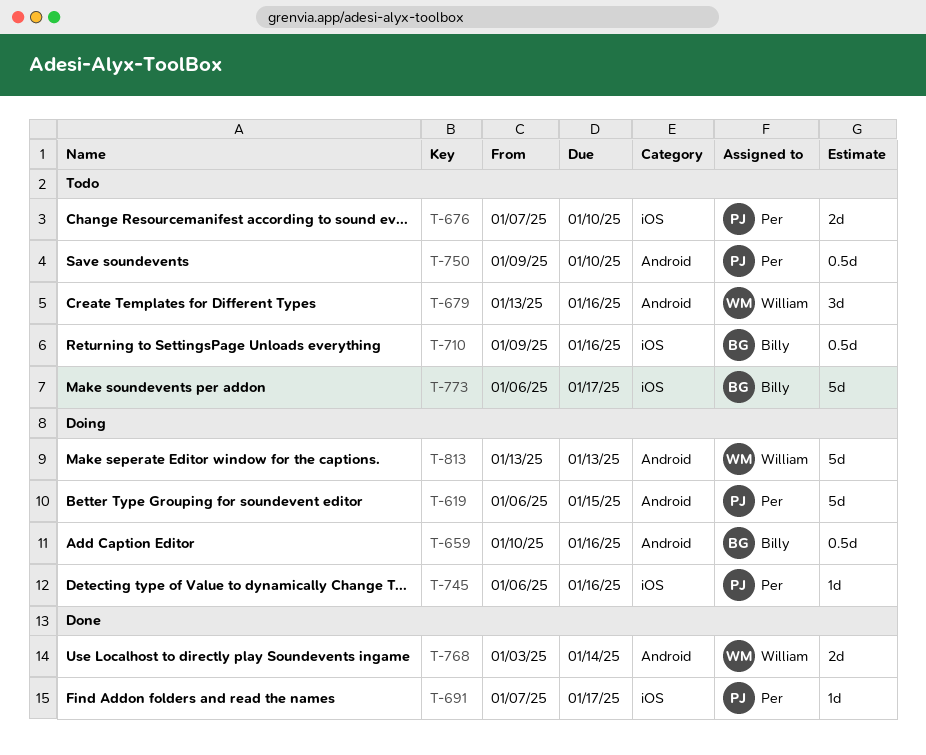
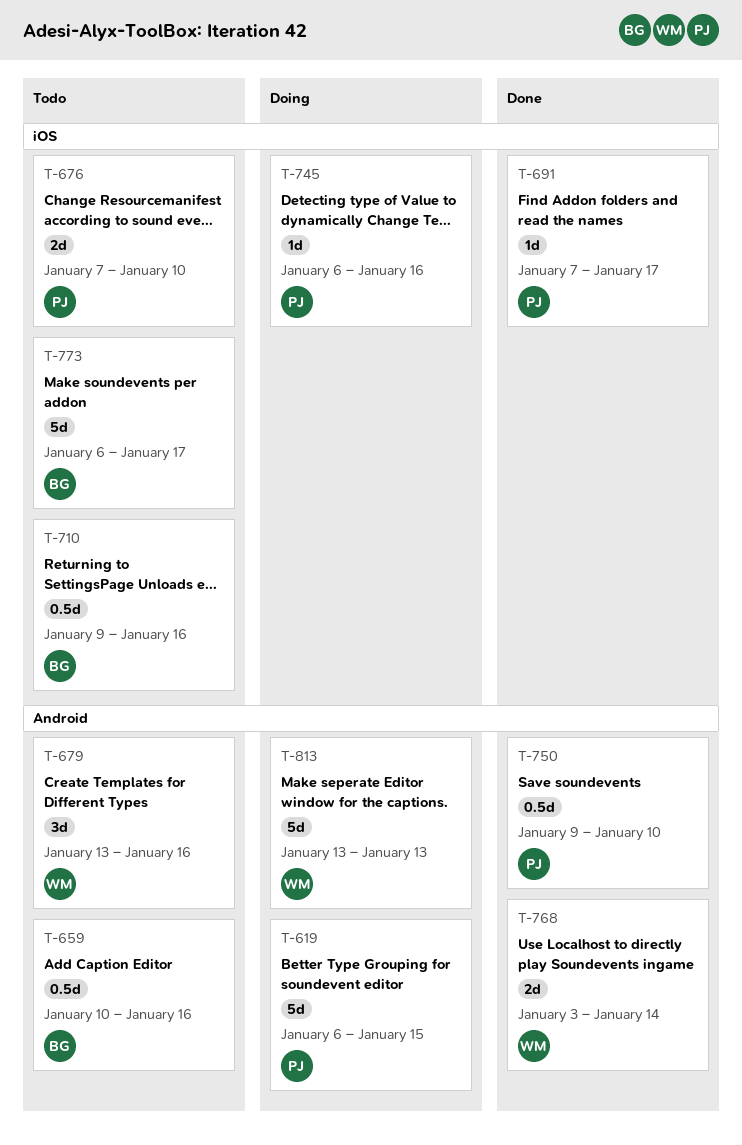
T-659, status: Doing -> Todo
T-750, status: Todo -> Done

